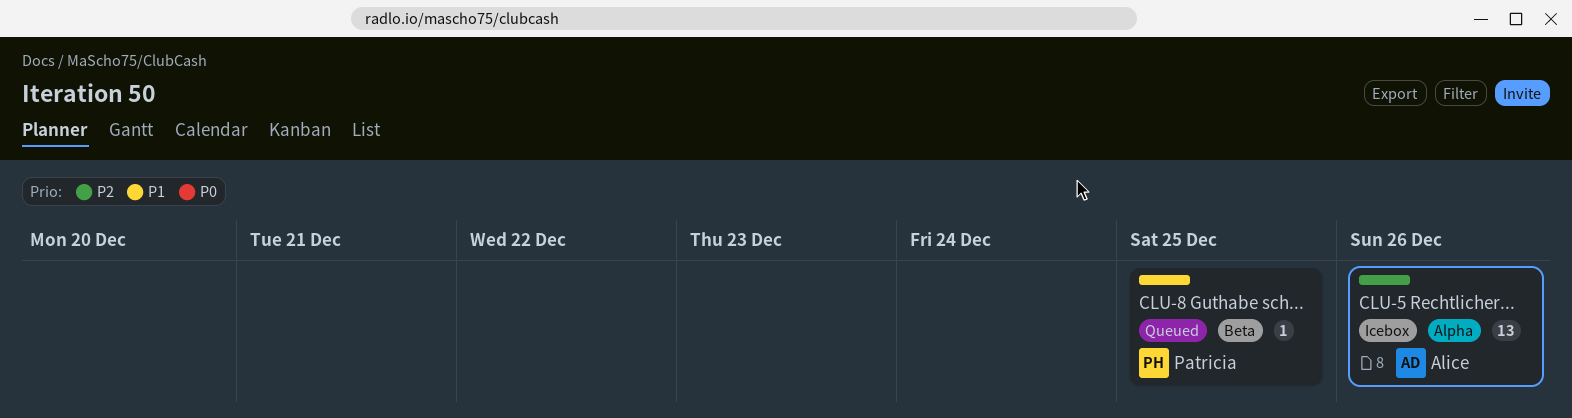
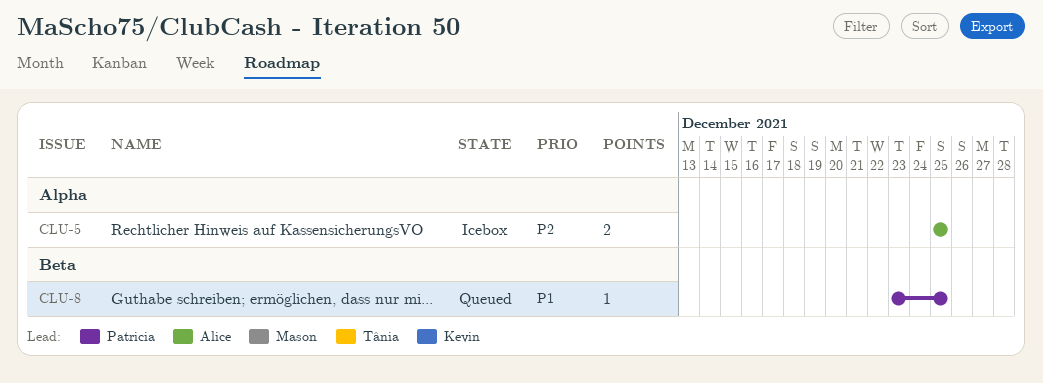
CLU-5, estimate: 13 -> 2
CLU-5, due: Dec 26 -> Dec 25

